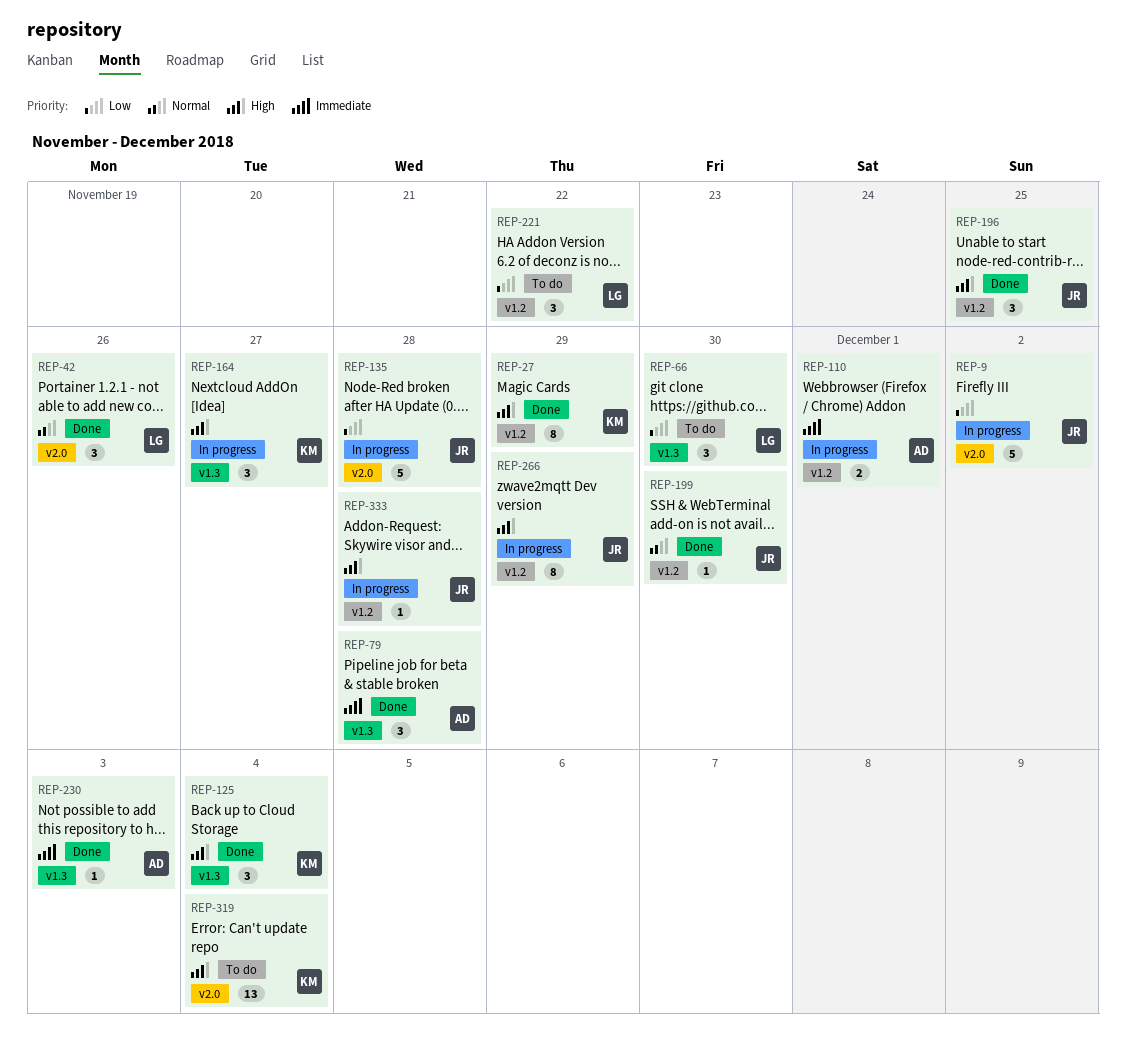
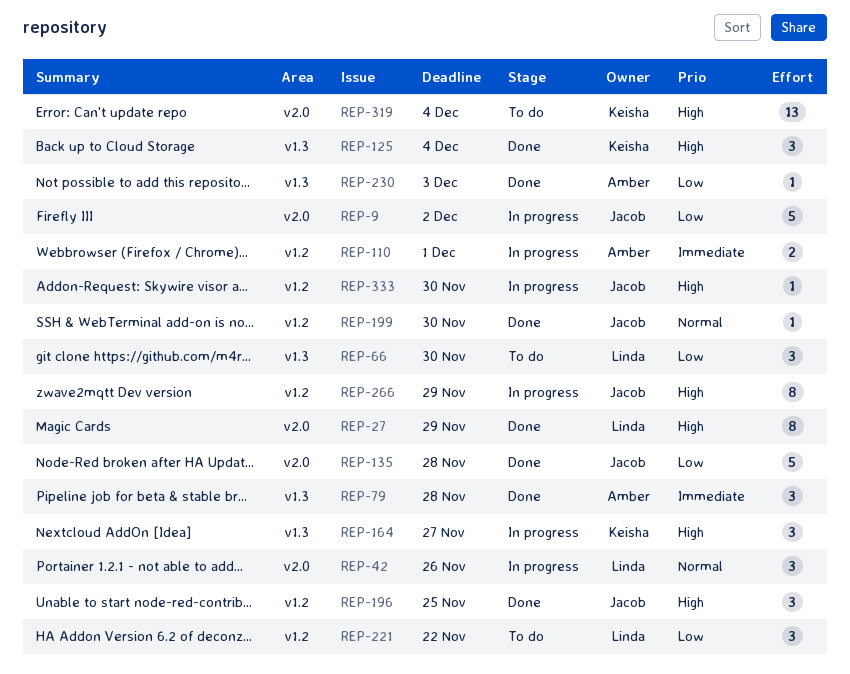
REP-27, owner: Keisha -> Linda
REP-27, label: v1.2 -> v2.0
REP-42, status: Done -> In progress
REP-135, status: In progress -> Done
REP-230, priority: Immediate -> Low
REP-333, due: Nov 28 -> Nov 30

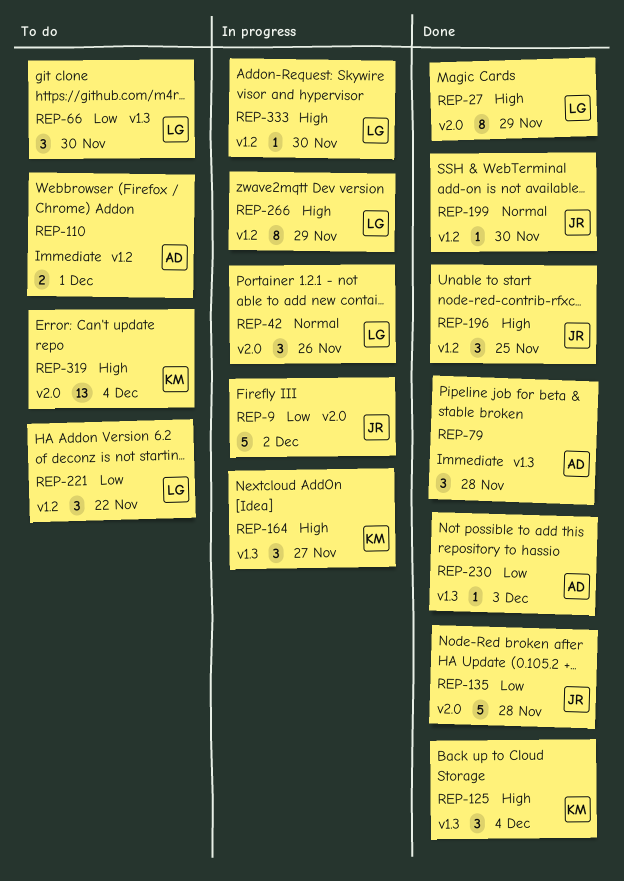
REP-110, status: In progress -> To do
REP-266, owner: Jacob -> Linda
REP-333, owner: Jacob -> Linda

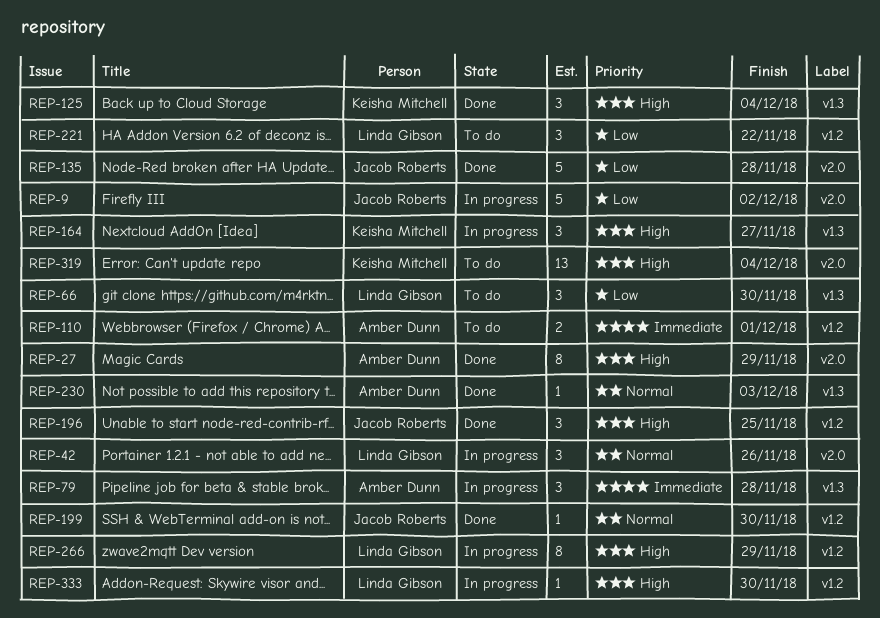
REP-27, owner: Linda Gibson -> Amber Dunn
REP-79, status: Done -> In progress
REP-230, priority: Low -> Normal

